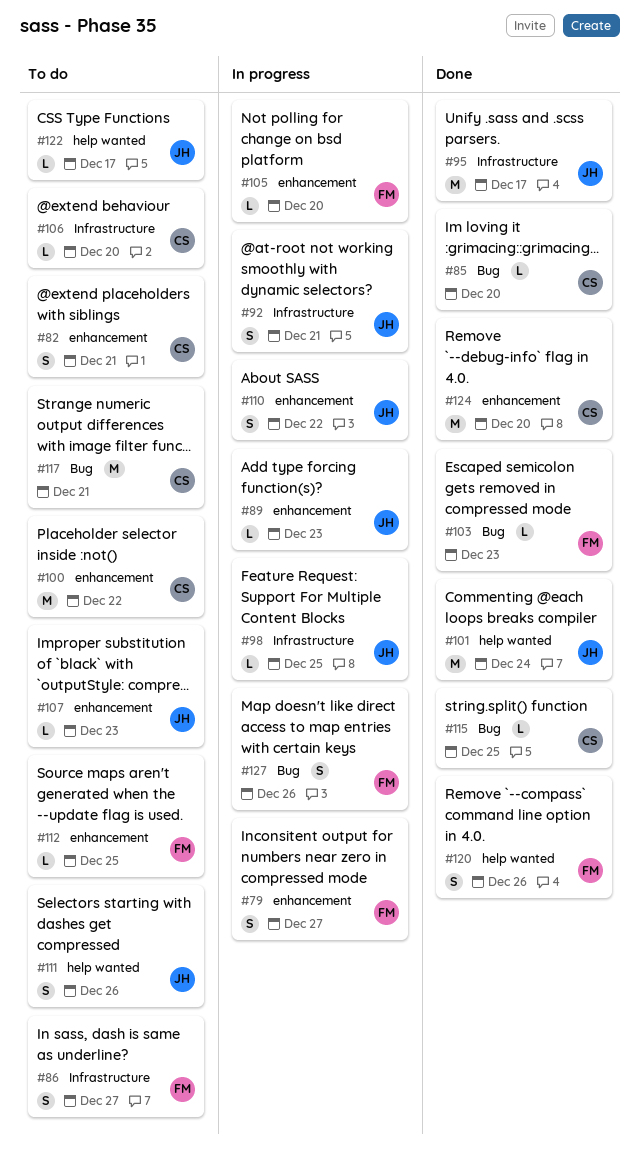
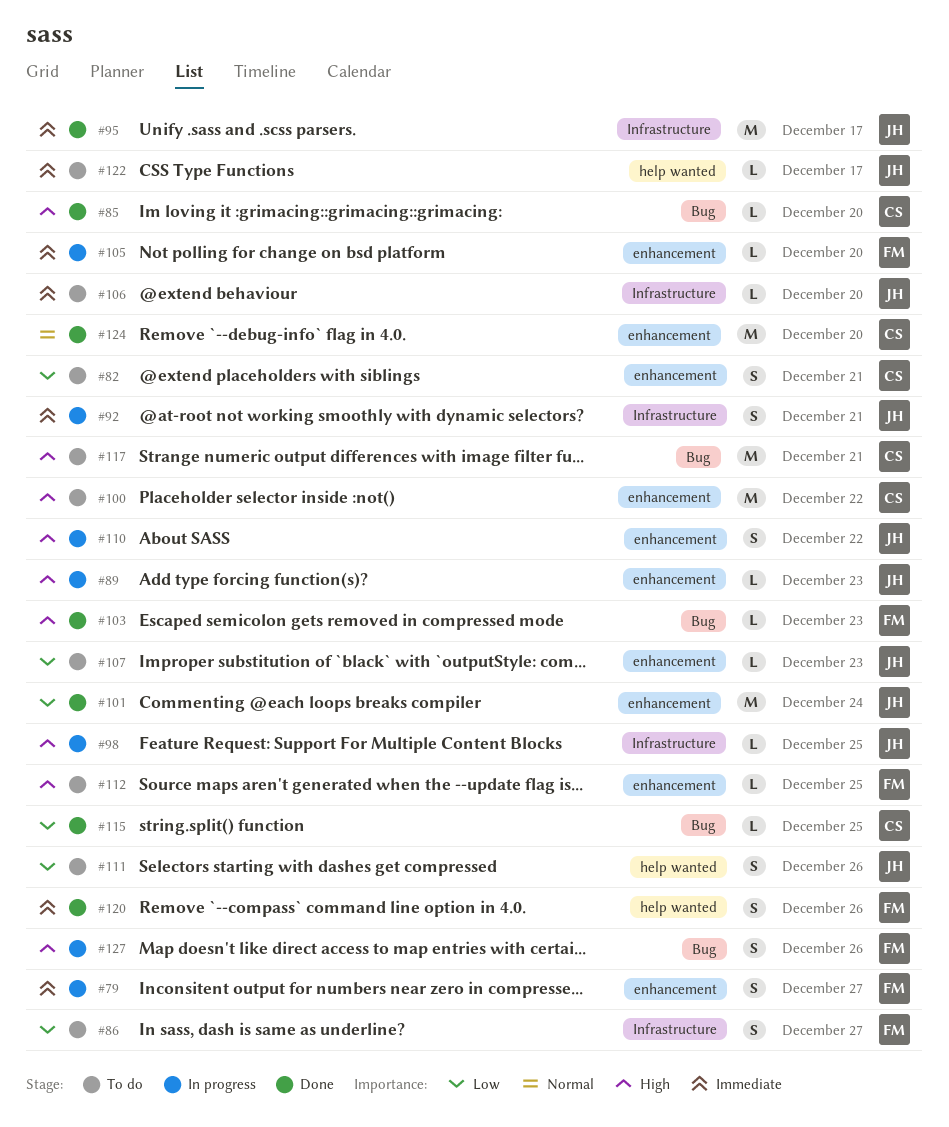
#101, label: help wanted -> enhancement
#106, owner: CS -> JH

